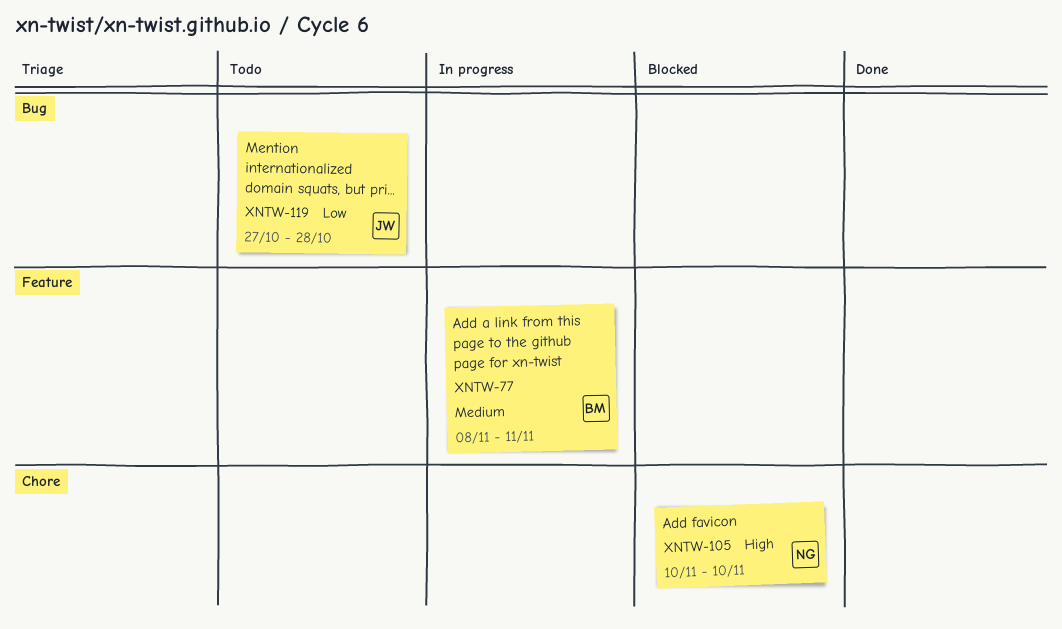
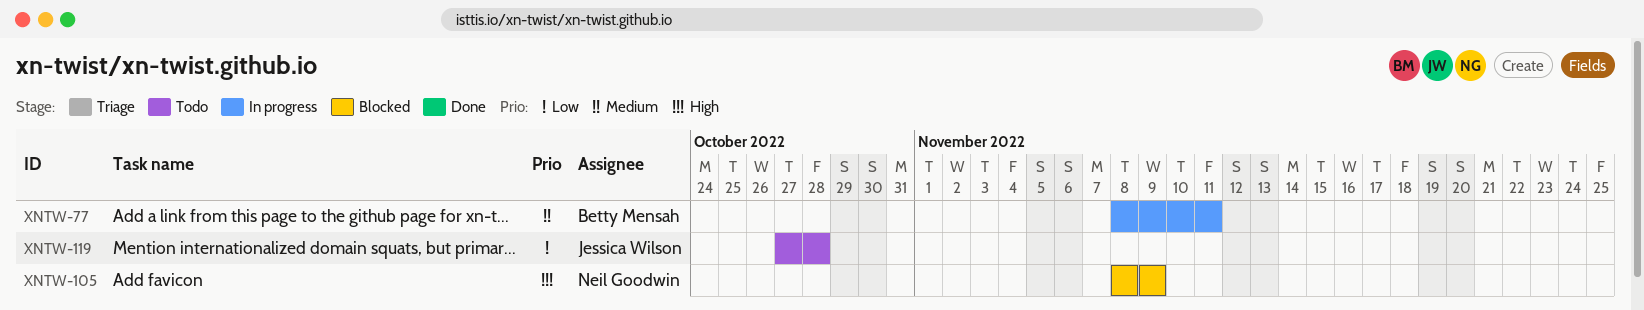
XNTW-105, start: Nov 10 -> Nov 8
XNTW-105, due: Nov 10 -> Nov 9

